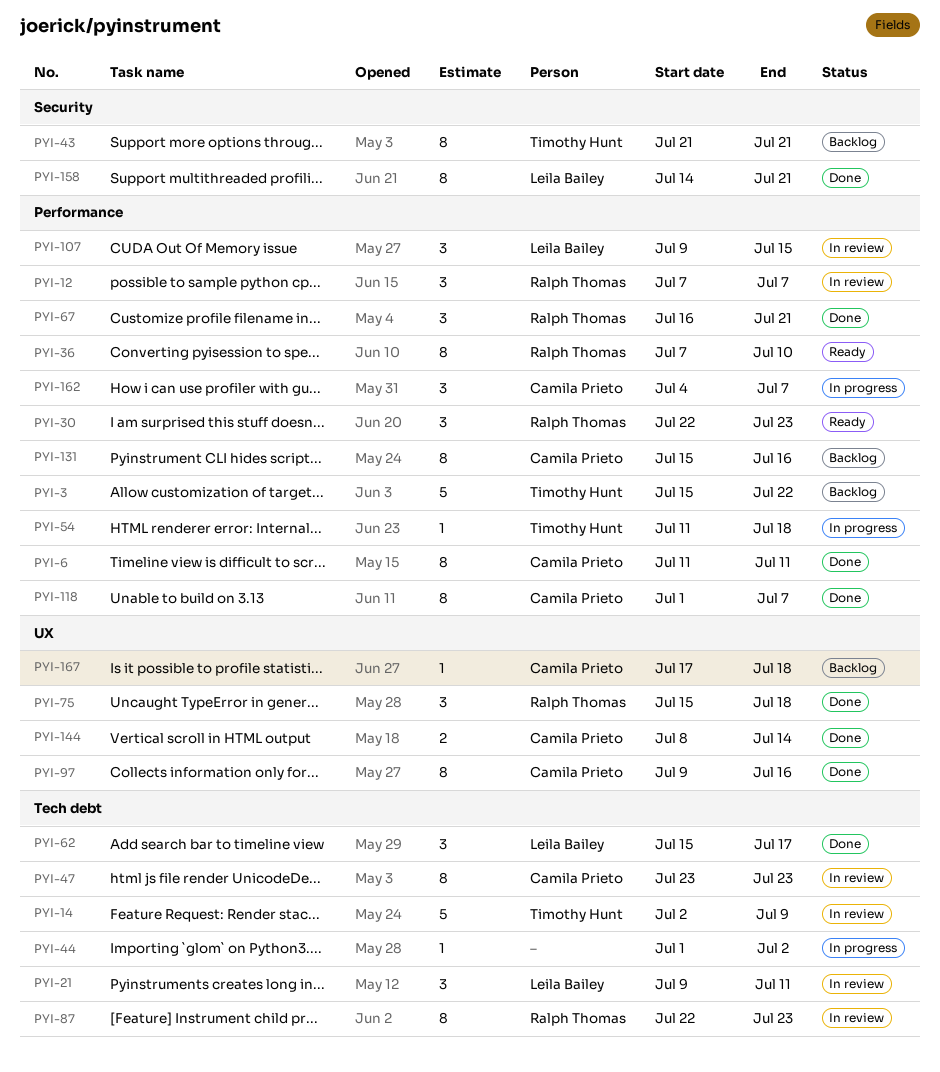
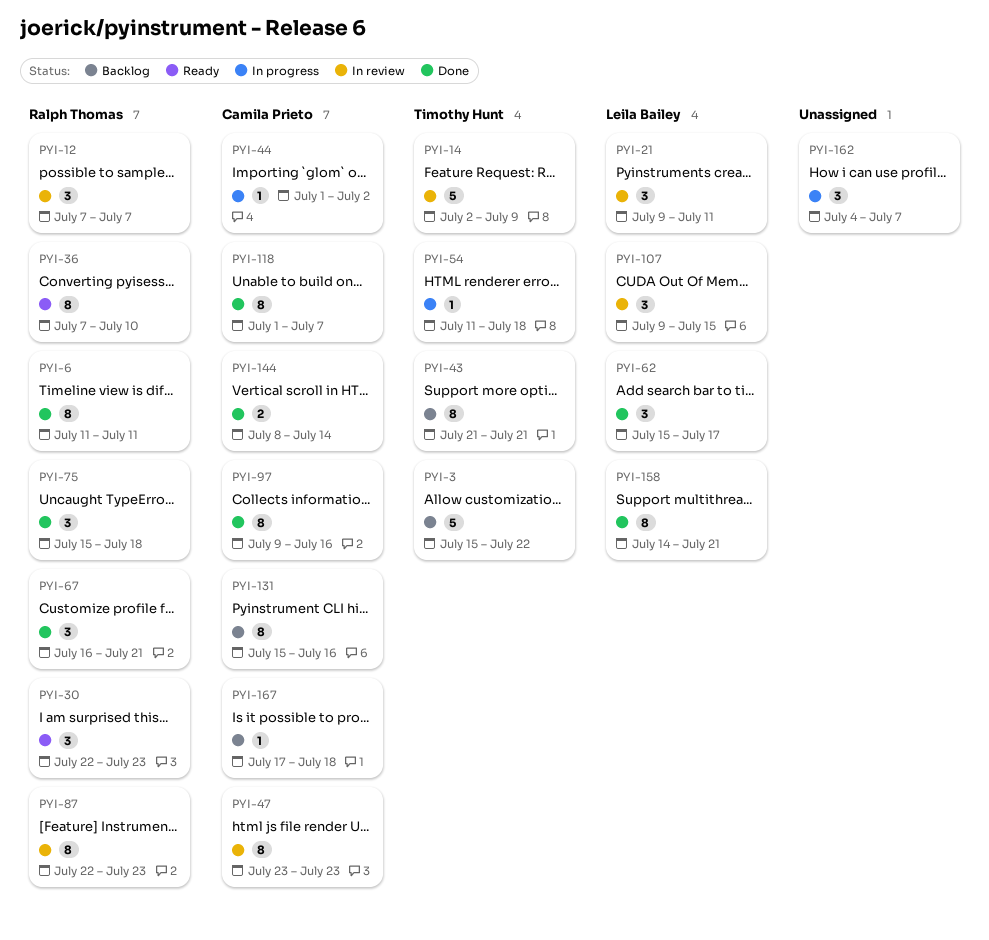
PYI-6, owner: Camila Prieto -> Ralph Thomas
PYI-44, owner: none -> Camila Prieto
PYI-162, owner: Camila Prieto -> none

